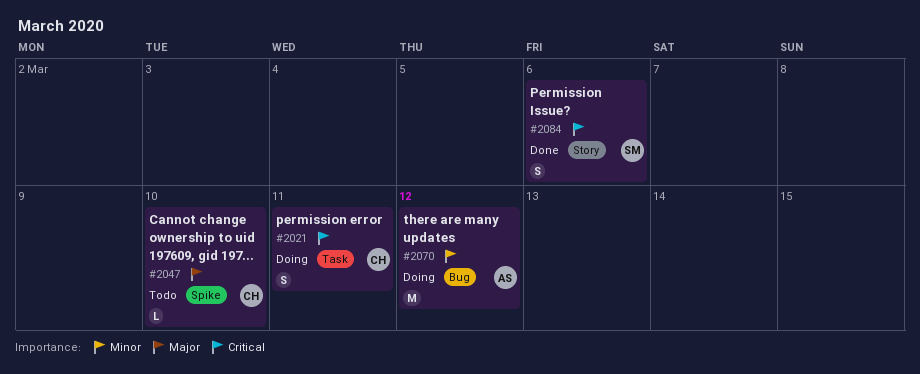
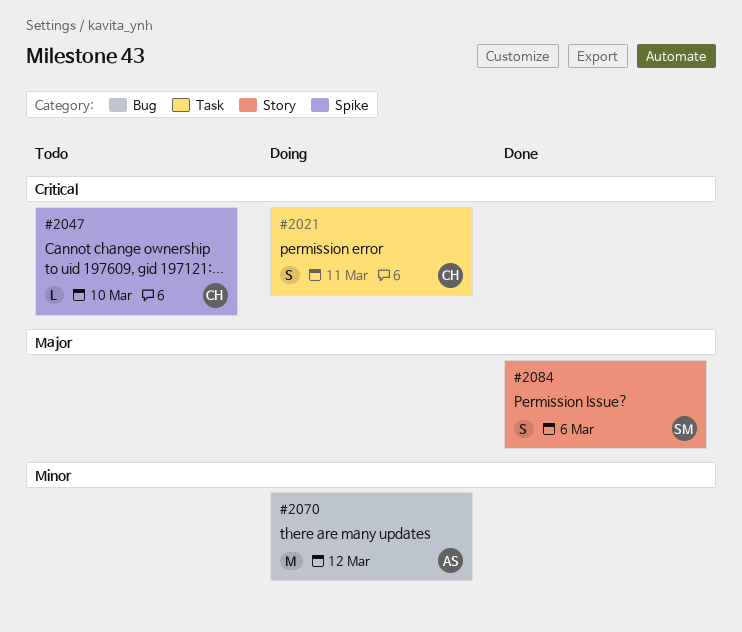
#2047, priority: Major -> Critical
#2084, priority: Critical -> Major

